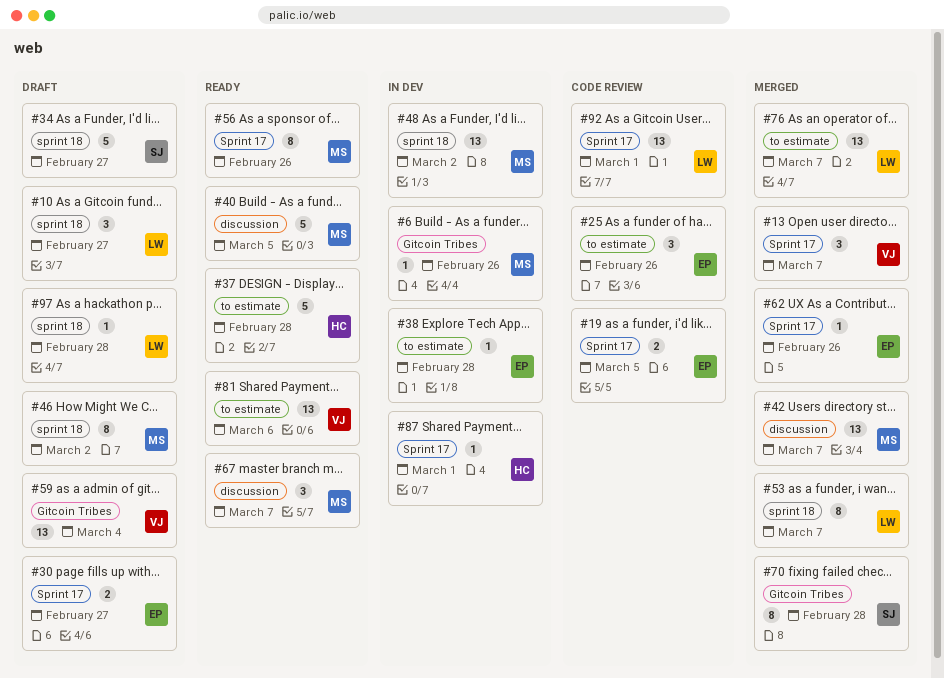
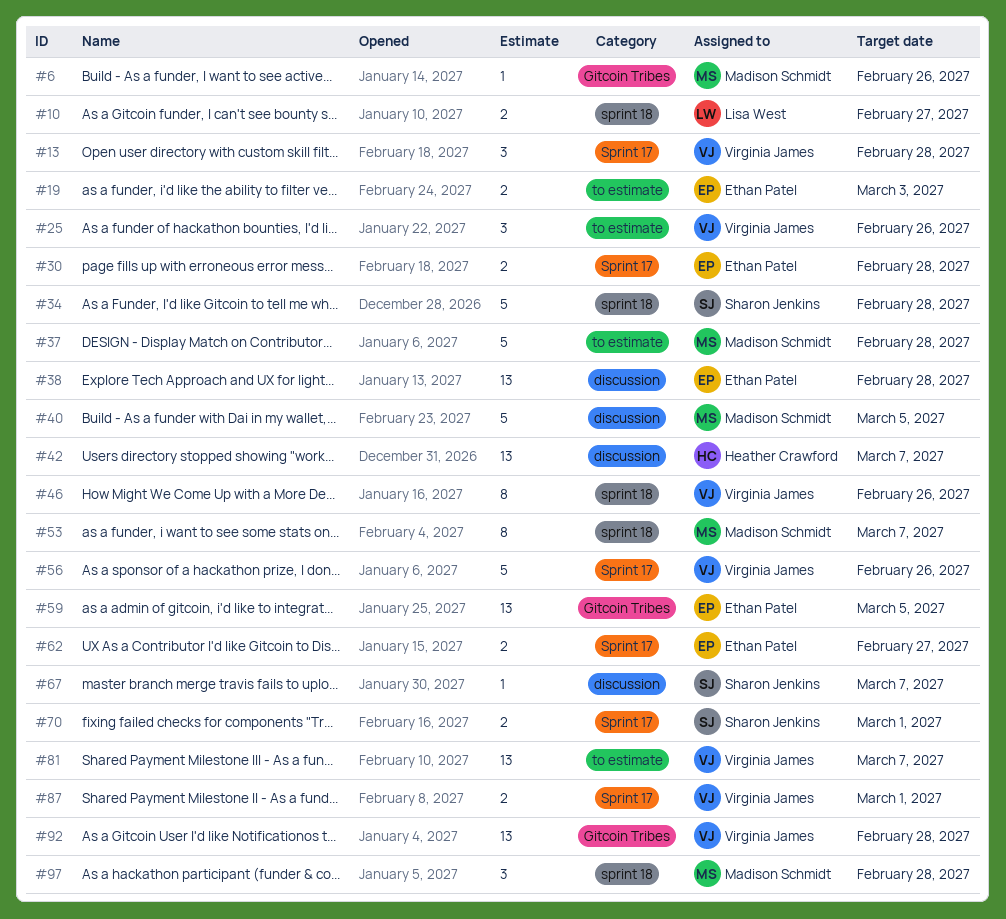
#10, estimate: 3 -> 2
#13, due: Mar 7 -> Feb 28
#19, label: Sprint 17 -> to estimate
#19, due: Mar 5 -> Mar 3
#25, owner: Ethan Patel -> Virginia James
#30, due: Feb 27 -> Feb 28
#34, due: Feb 27 -> Feb 28
#37, owner: Heather Crawford -> Madison Schmidt
#38, label: to estimate -> discussion
#38, estimate: 1 -> 13
#42, owner: Madison Schmidt -> Heather Crawford
#46, owner: Madison Schmidt -> Virginia James
#46, due: Mar 2 -> Feb 26
#48: present -> none
#53, owner: Lisa West -> Madison Schmidt
#56, owner: Madison Schmidt -> Virginia James
#56, estimate: 8 -> 5
#59, owner: Virginia James -> Ethan Patel
#59, due: Mar 4 -> Mar 5
#62, estimate: 1 -> 2
#62, due: Feb 26 -> Feb 27
#67, owner: Madison Schmidt -> Sharon Jenkins
#67, estimate: 3 -> 1
#70, label: Gitcoin Tribes -> Sprint 17
#70, estimate: 8 -> 2
#70, due: Feb 28 -> Mar 1
#76: present -> none
#81, due: Mar 6 -> Mar 7
#87, owner: Heather Crawford -> Virginia James
#87, estimate: 1 -> 2
#92, owner: Lisa West -> Virginia James
#92, label: Sprint 17 -> Gitcoin Tribes
#92, due: Mar 1 -> Feb 28
#97, owner: Lisa West -> Madison Schmidt
#97, estimate: 1 -> 3

